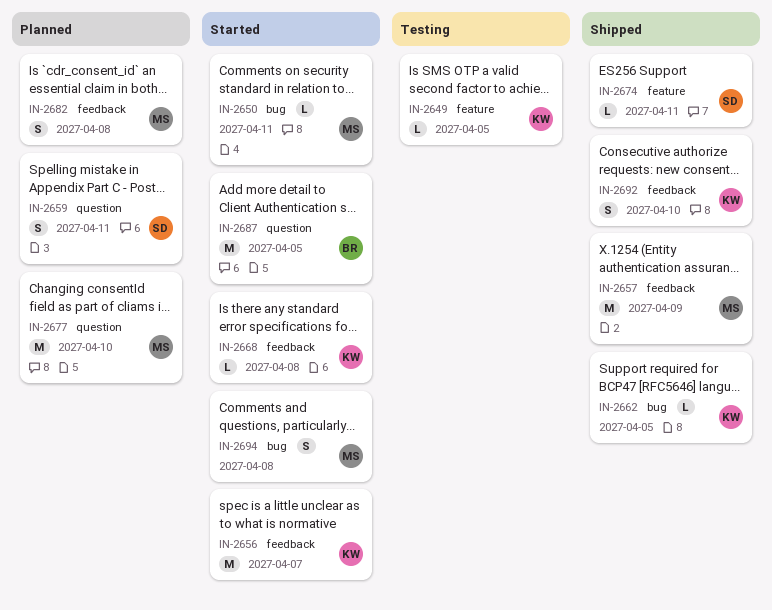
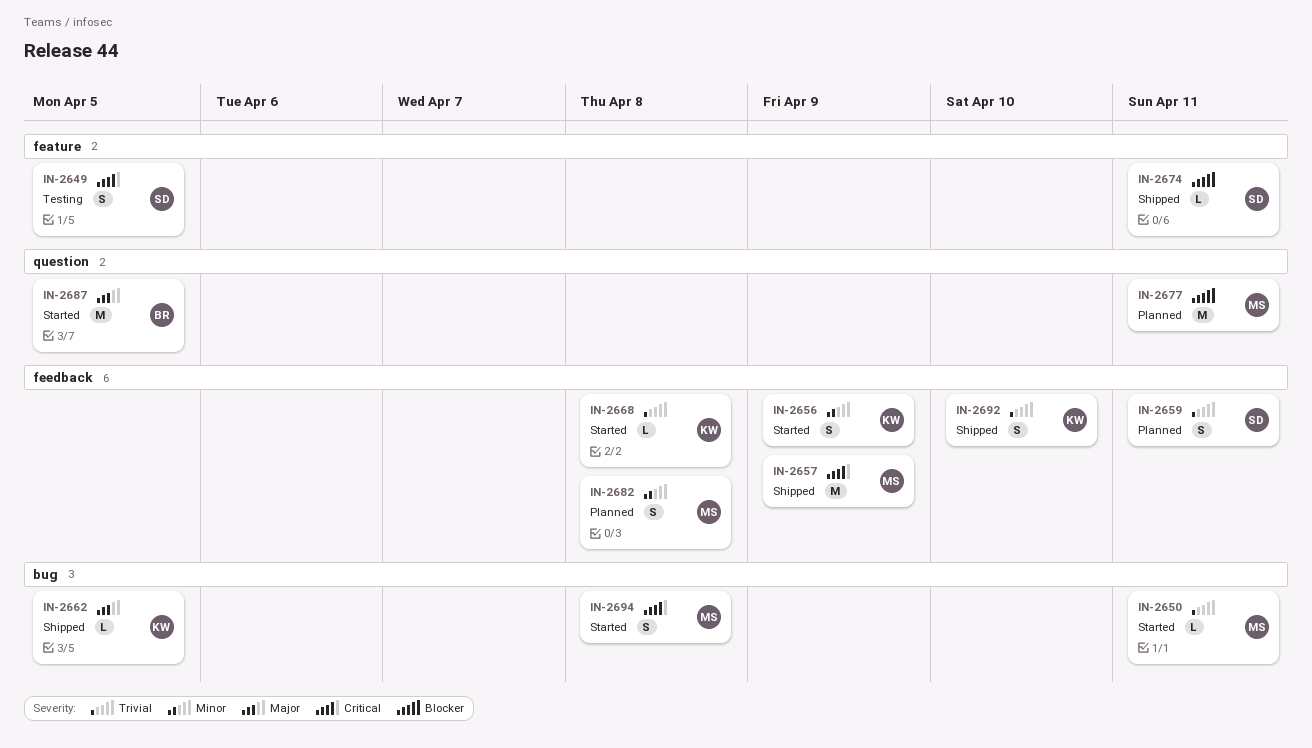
IN-2649, owner: KW -> SD
IN-2649, estimate: L -> S
IN-2656, estimate: M -> S
IN-2656, due: Apr 7 -> Apr 9
IN-2659, label: question -> feedback
IN-2677, due: Apr 10 -> Apr 11

